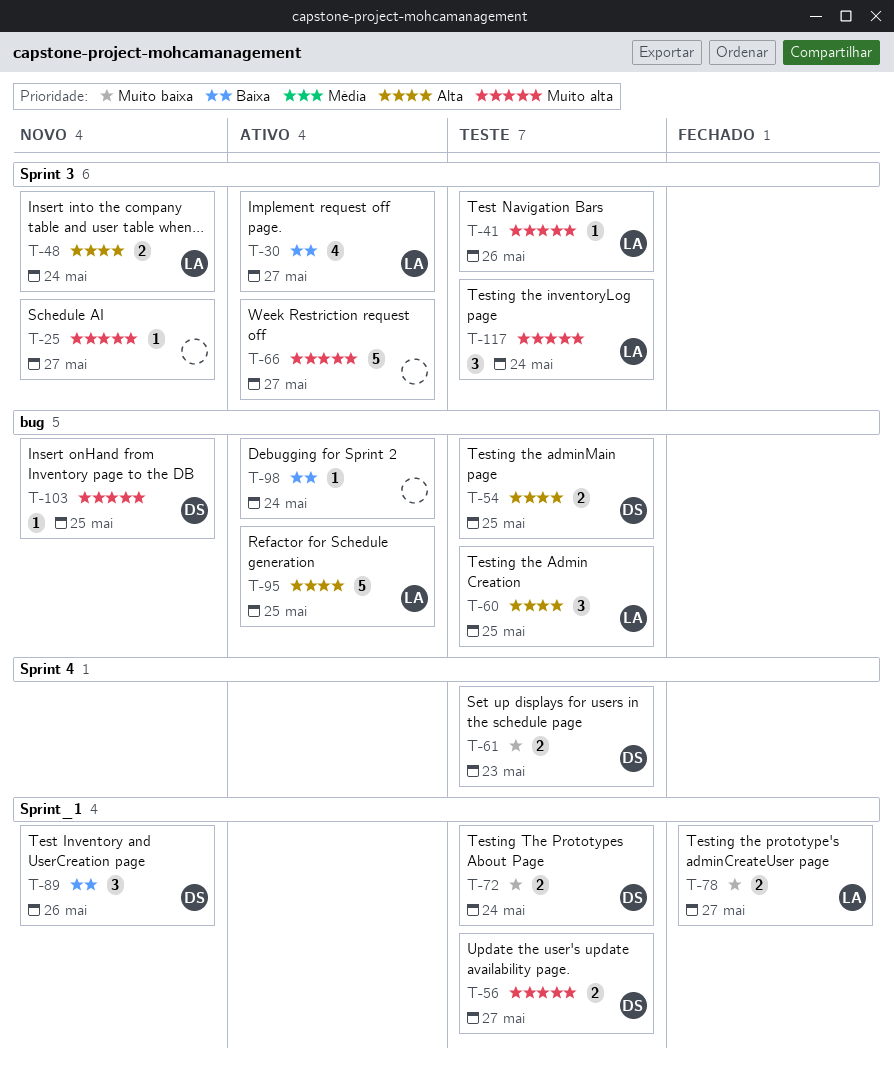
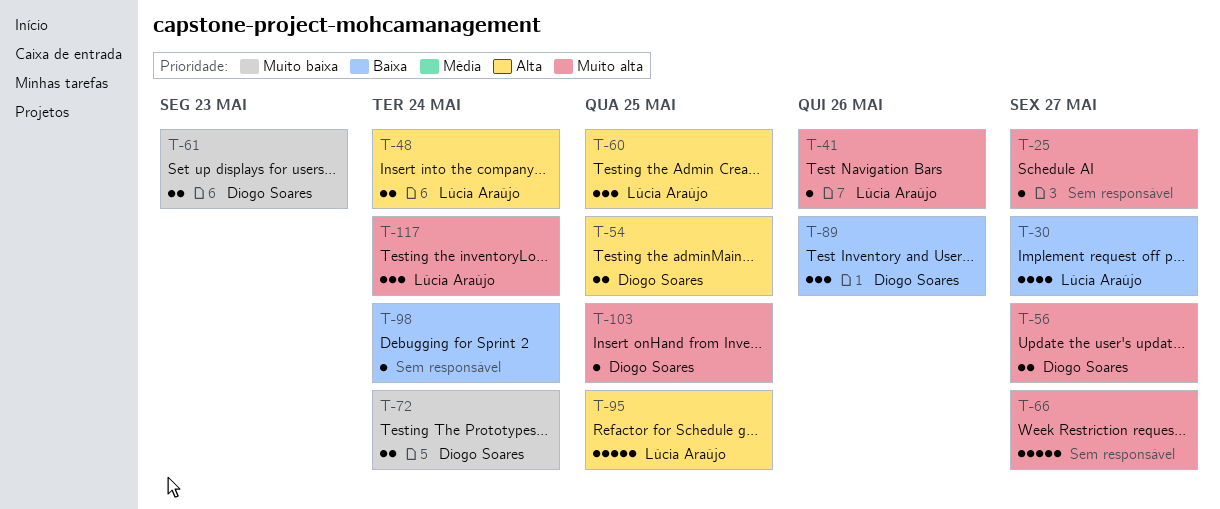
T-78: present -> none

